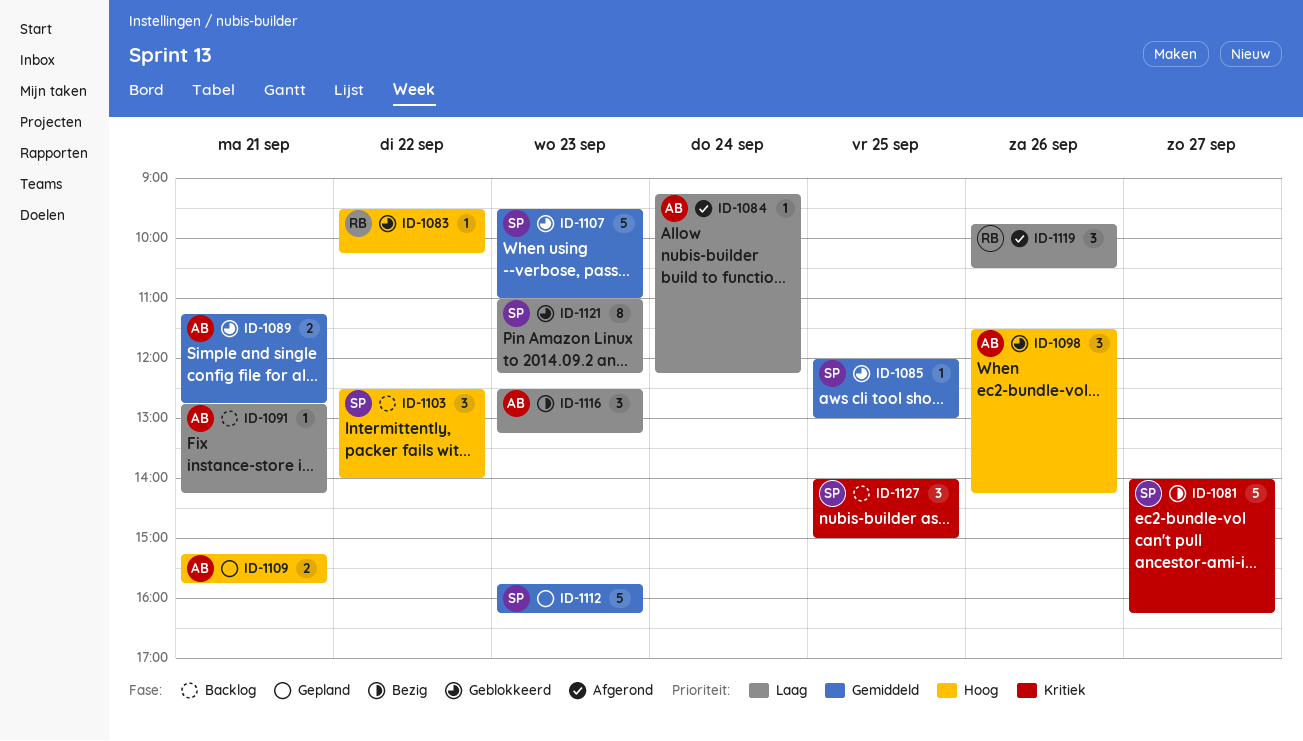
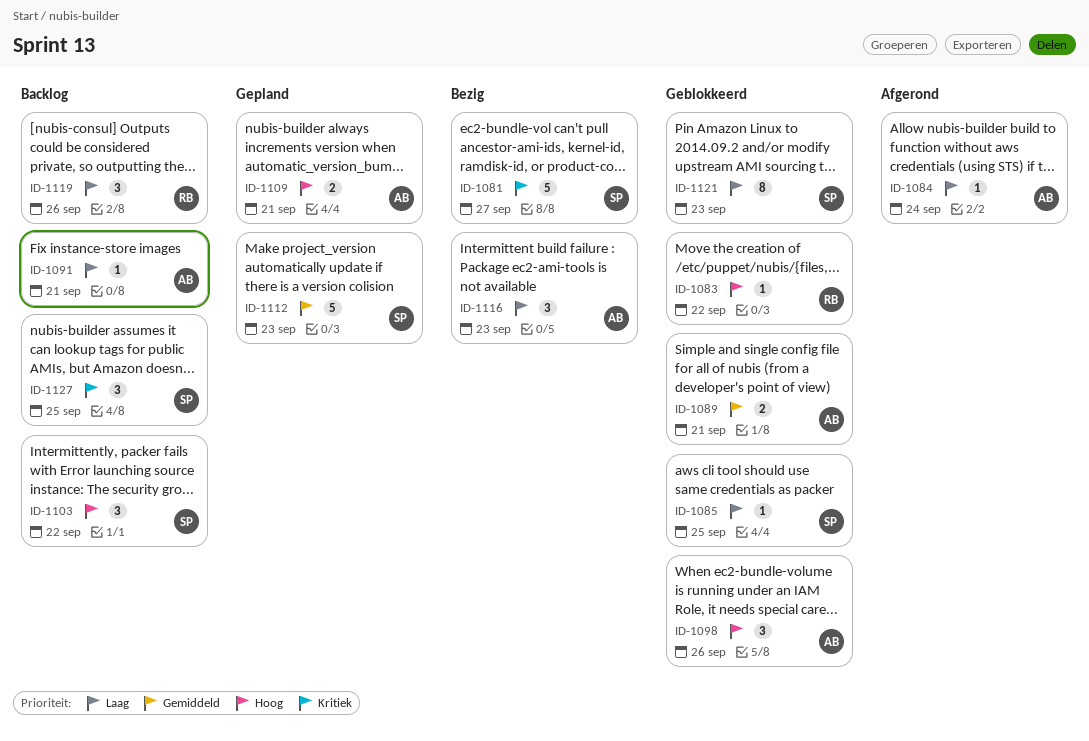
ID-1085, priority: Gemiddeld -> Laag
ID-1107: present -> none
ID-1119, status: Afgerond -> Backlog

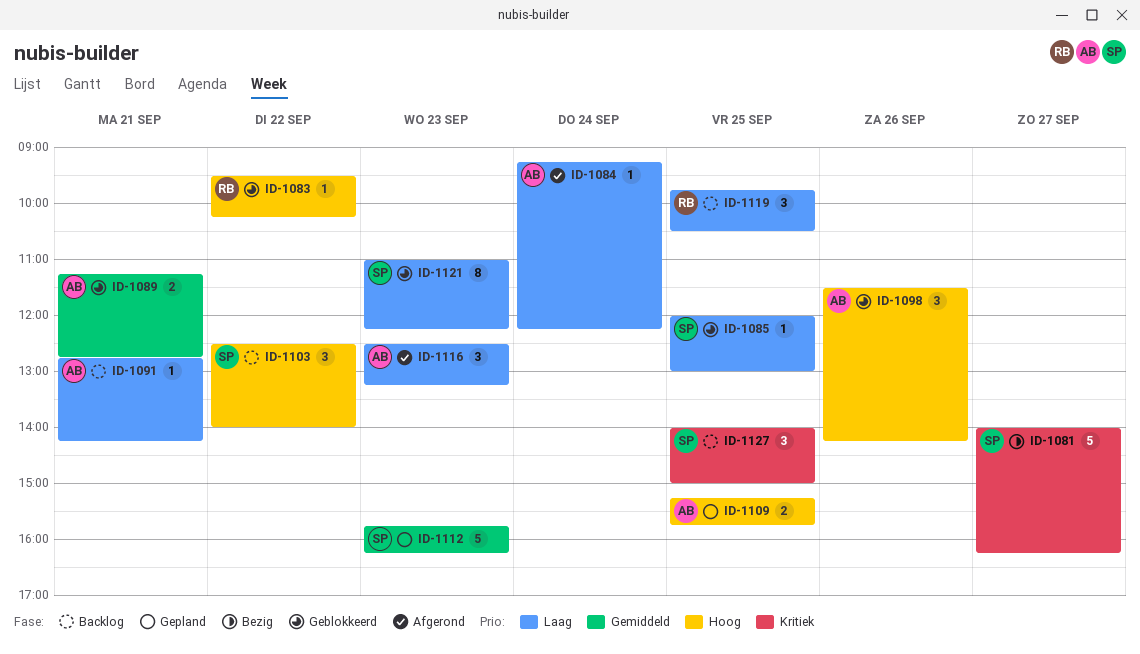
ID-1109, day: Sep 21 -> Sep 25
ID-1116, status: Bezig -> Afgerond
ID-1119, day: Sep 26 -> Sep 25

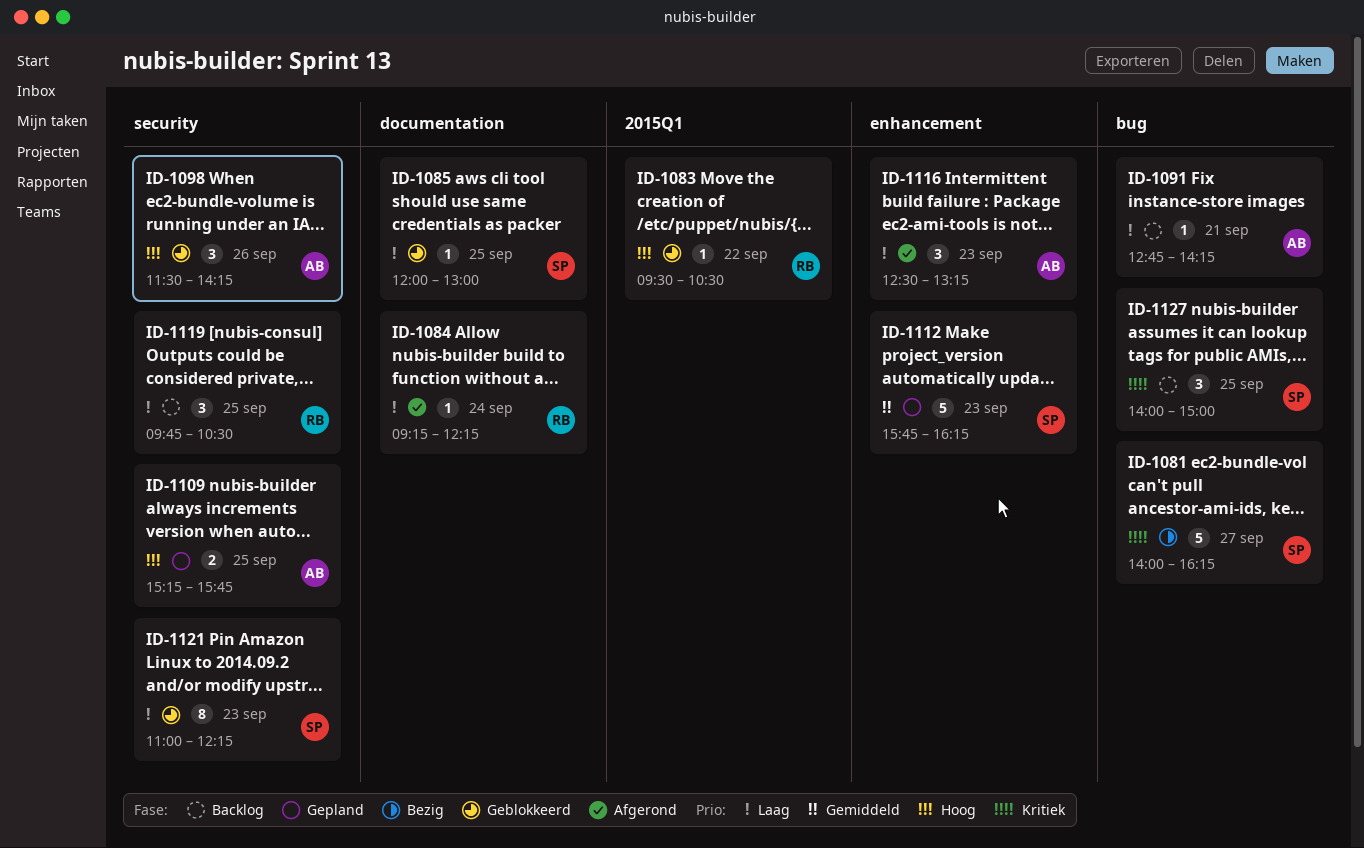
ID-1083, ends: 10:15 -> 10:30
ID-1084, owner: AB -> RB
ID-1089: present -> none
ID-1103: present -> none

